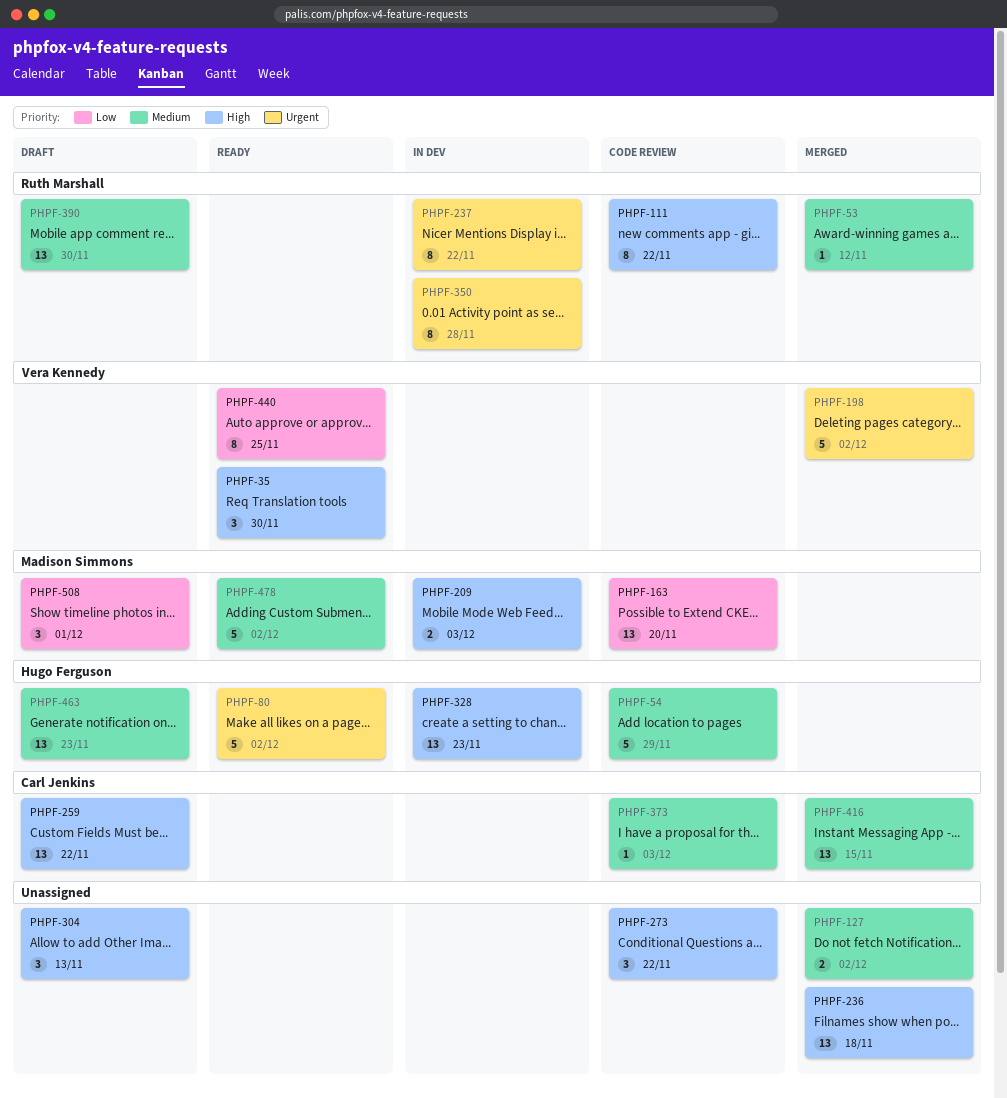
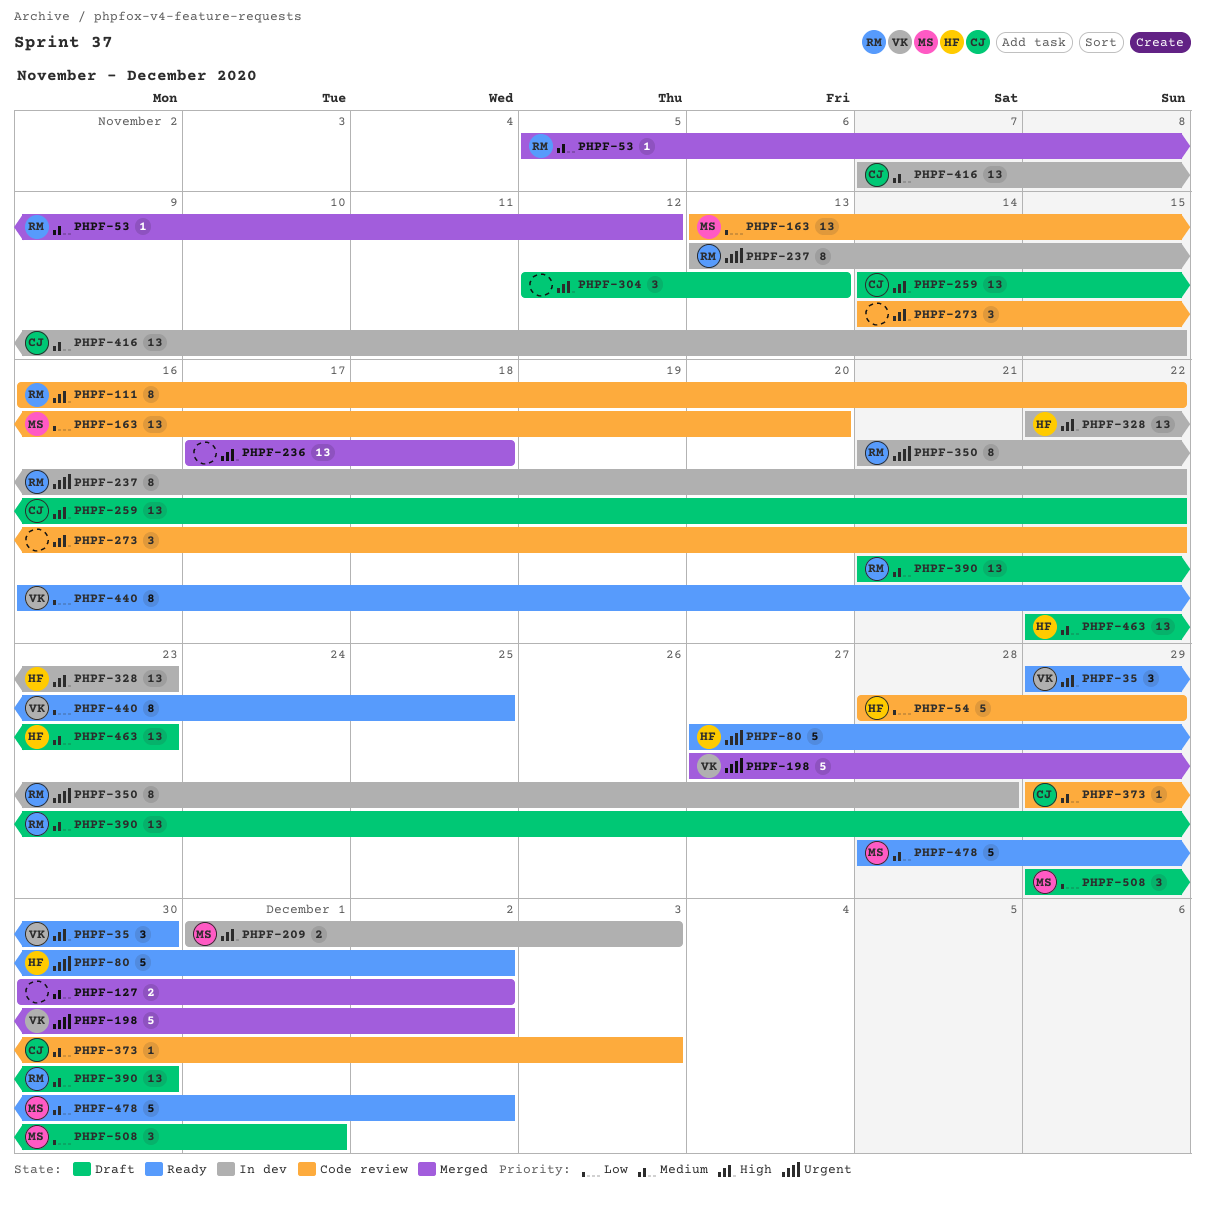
PHPF-54, priority: Medium -> Low
PHPF-416, status: Merged -> In dev

